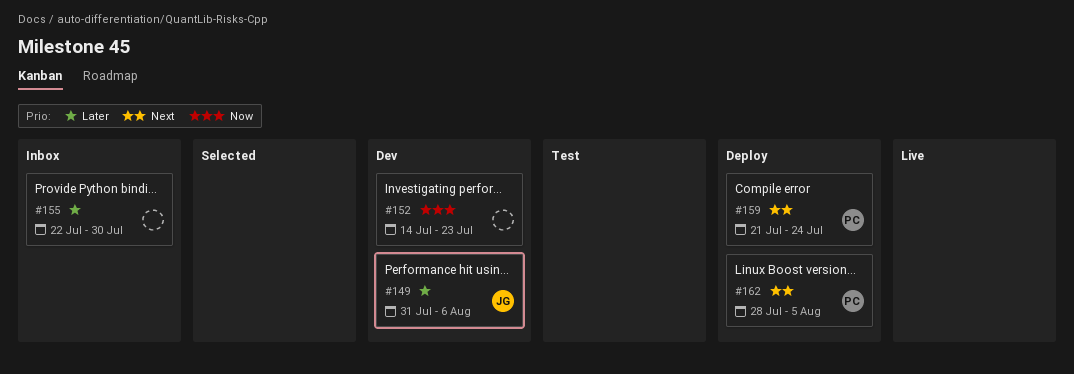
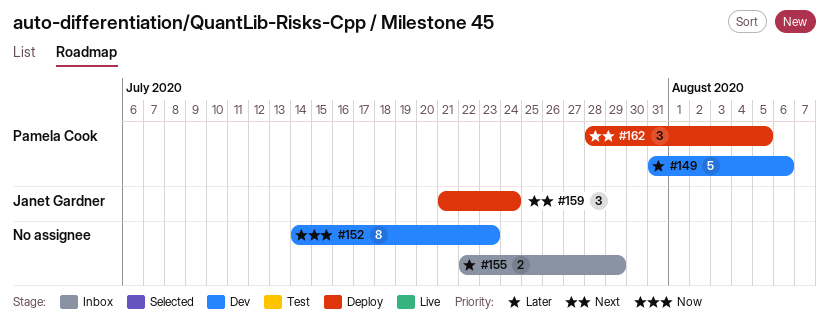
#149, owner: Janet Gardner -> Pamela Cook
#155, due: Jul 30 -> Jul 29
#159, owner: Pamela Cook -> Janet Gardner

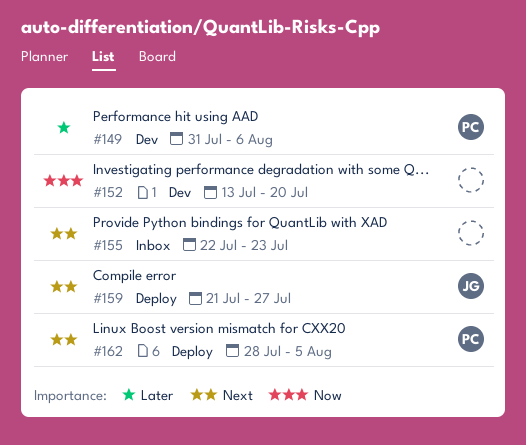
#152, start: Jul 14 -> Jul 13
#152, due: Jul 23 -> Jul 20
#155, priority: Later -> Next
#155, due: Jul 29 -> Jul 23
#159, due: Jul 24 -> Jul 27

